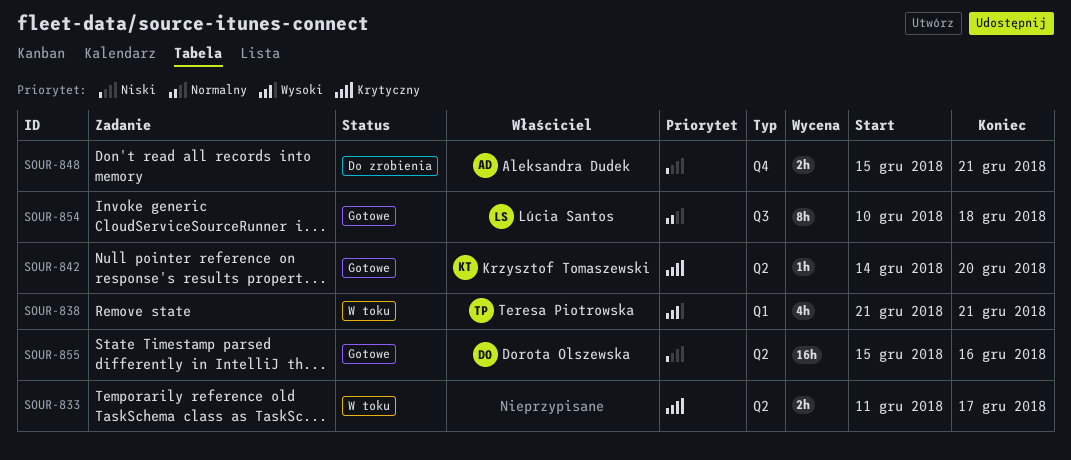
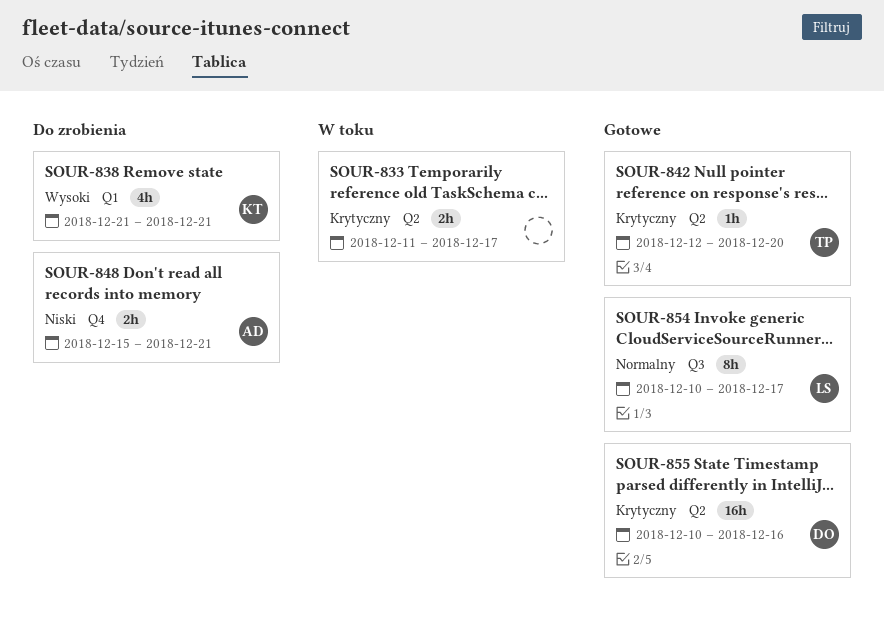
SOUR-838, status: W toku -> Do zrobienia
SOUR-838, owner: Teresa Piotrowska -> Krzysztof Tomaszewski
SOUR-842, owner: Krzysztof Tomaszewski -> Teresa Piotrowska
SOUR-842, start: Dec 14 -> Dec 12
SOUR-854, due: Dec 18 -> Dec 17
SOUR-855, priority: Niski -> Krytyczny
SOUR-855, start: Dec 15 -> Dec 10

